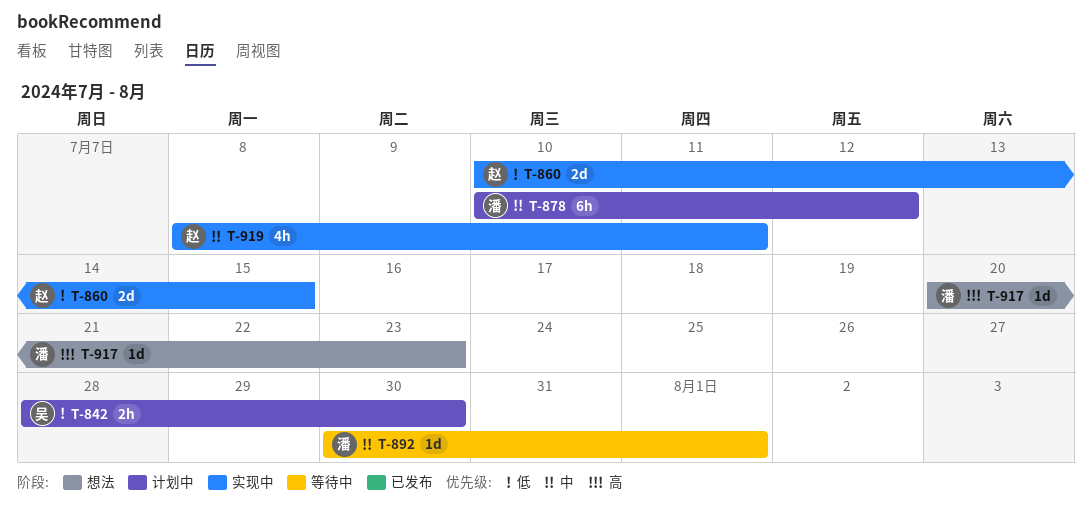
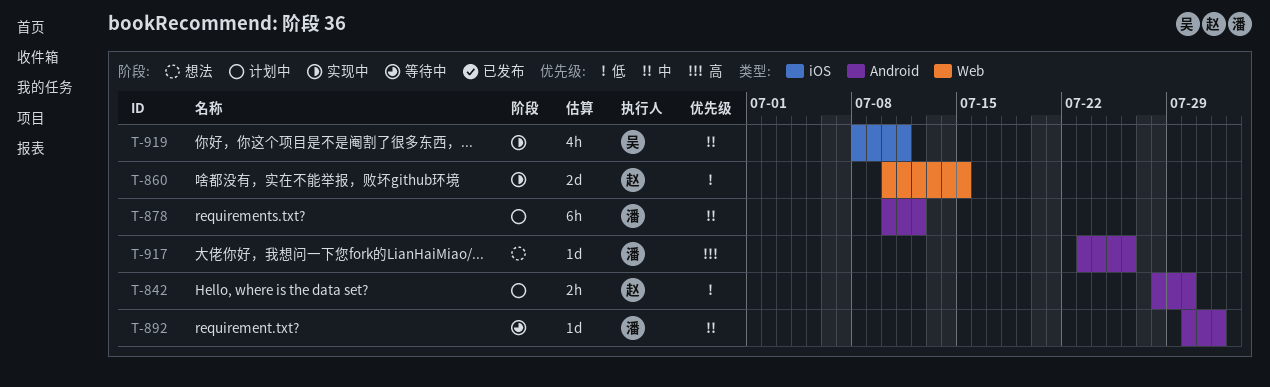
T-842, owner: 吴 -> 赵
T-917, start: Jul 20 -> Jul 23
T-917, due: Jul 23 -> Jul 26
T-919, owner: 赵 -> 吴

